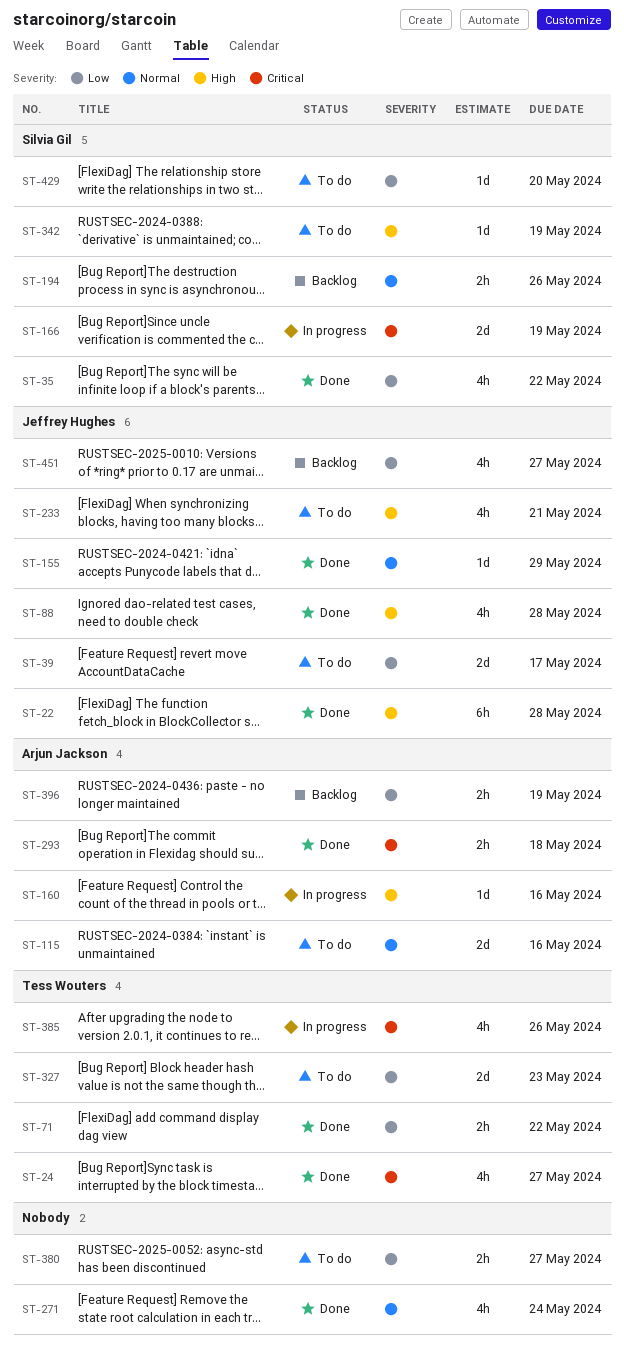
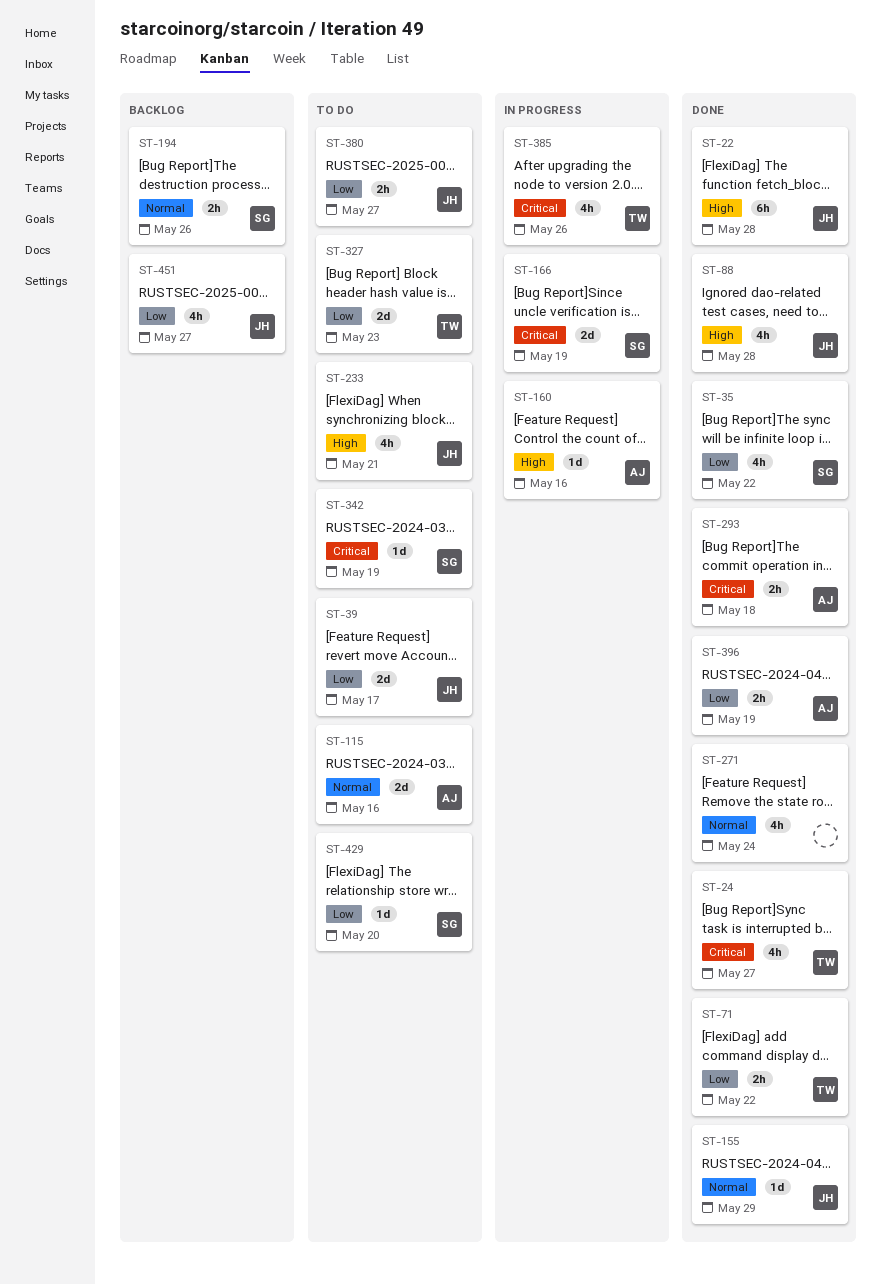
ST-342, priority: High -> Critical
ST-380, owner: none -> Jeffrey Hughes
ST-396, status: Backlog -> Done

